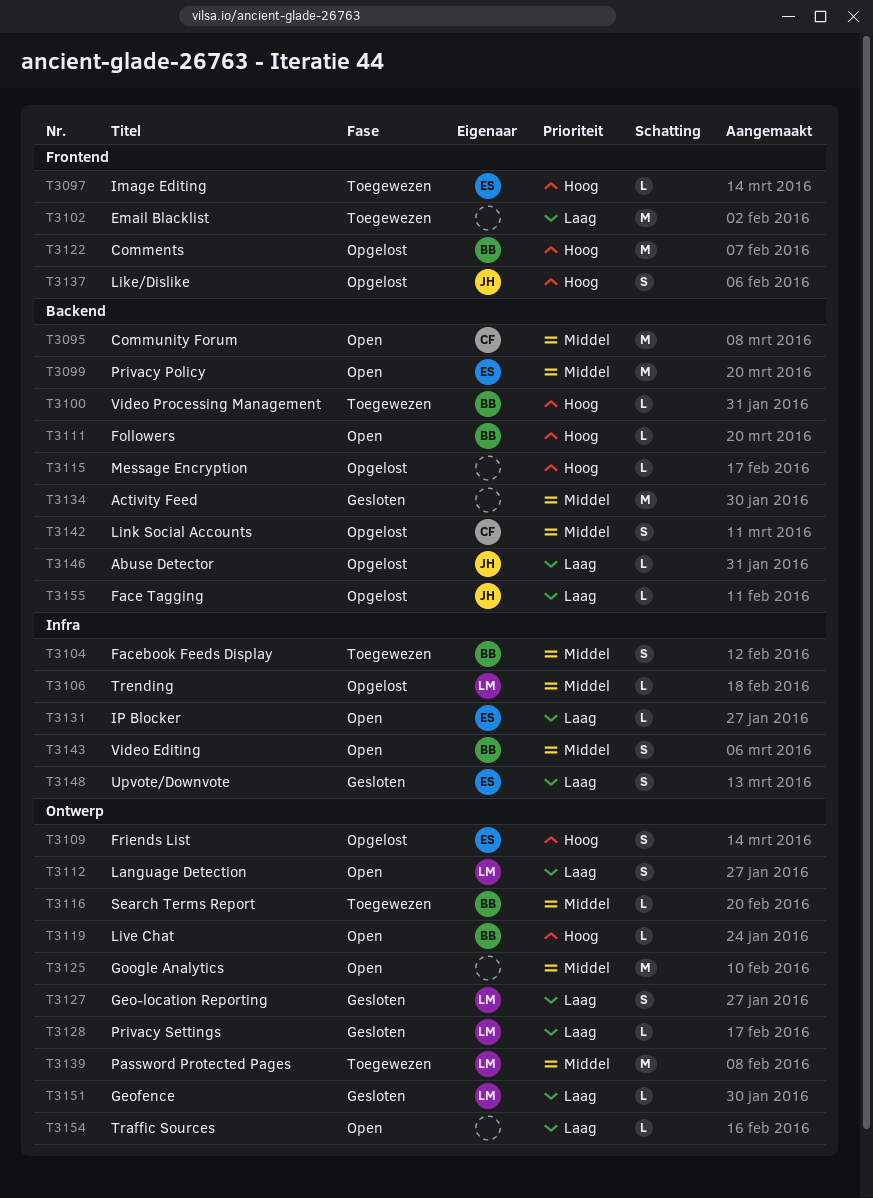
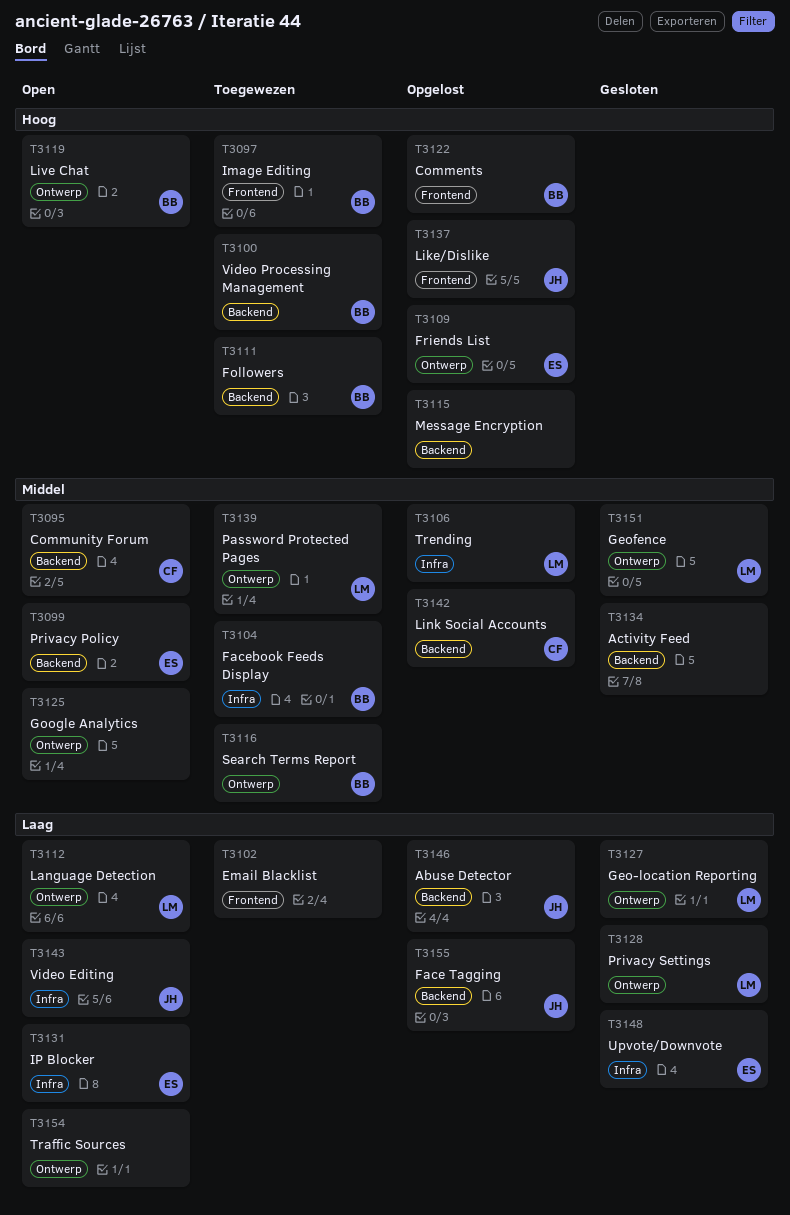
T3097, owner: ES -> BB
T3111, status: Open -> Toegewezen
T3143, owner: BB -> JH
T3143, priority: Middel -> Laag
T3151, priority: Laag -> Middel

